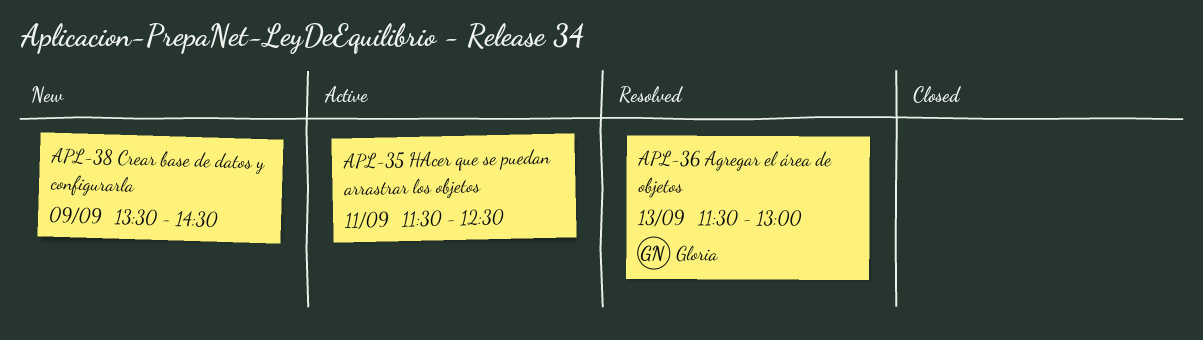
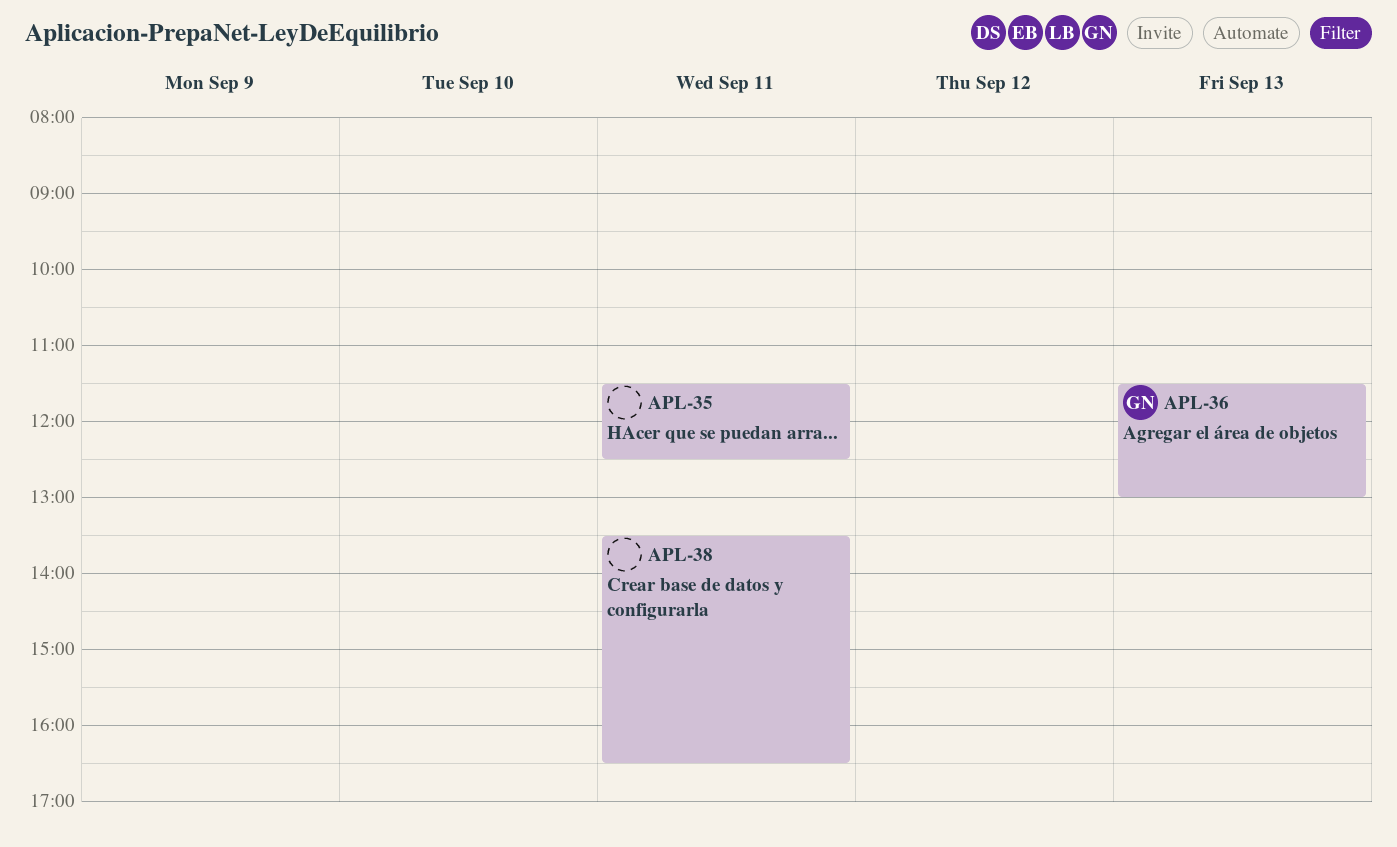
APL-38, day: Sep 9 -> Sep 11
APL-38, ends: 14:30 -> 16:30

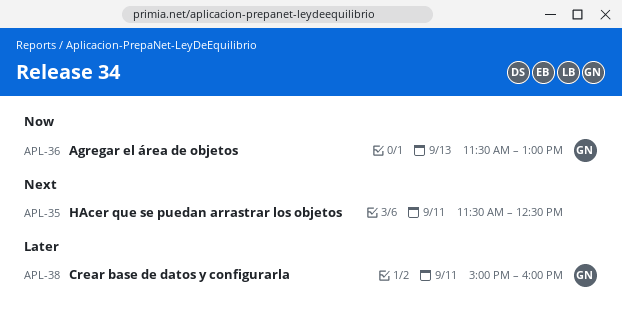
APL-38, owner: none -> GN
APL-38, begins: 13:30 -> 15:00
APL-38, ends: 16:30 -> 16:00

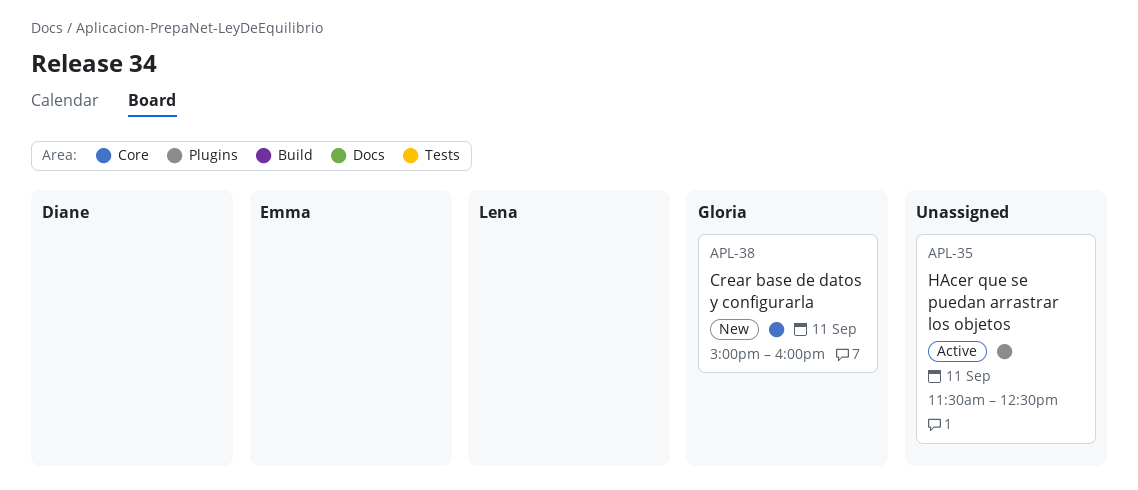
APL-36: present -> none

